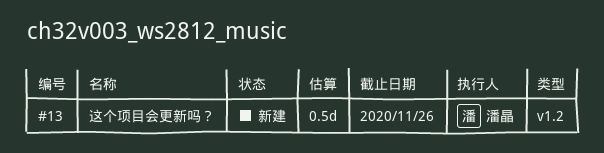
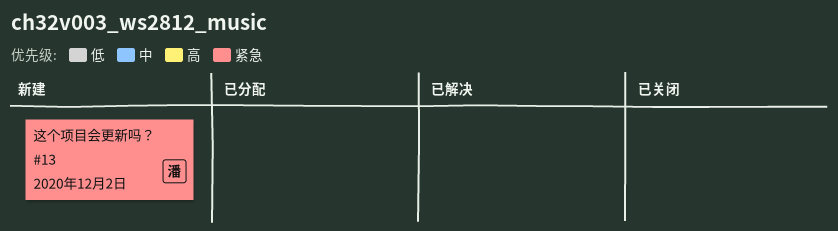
#13, due: Nov 26 -> Dec 2

